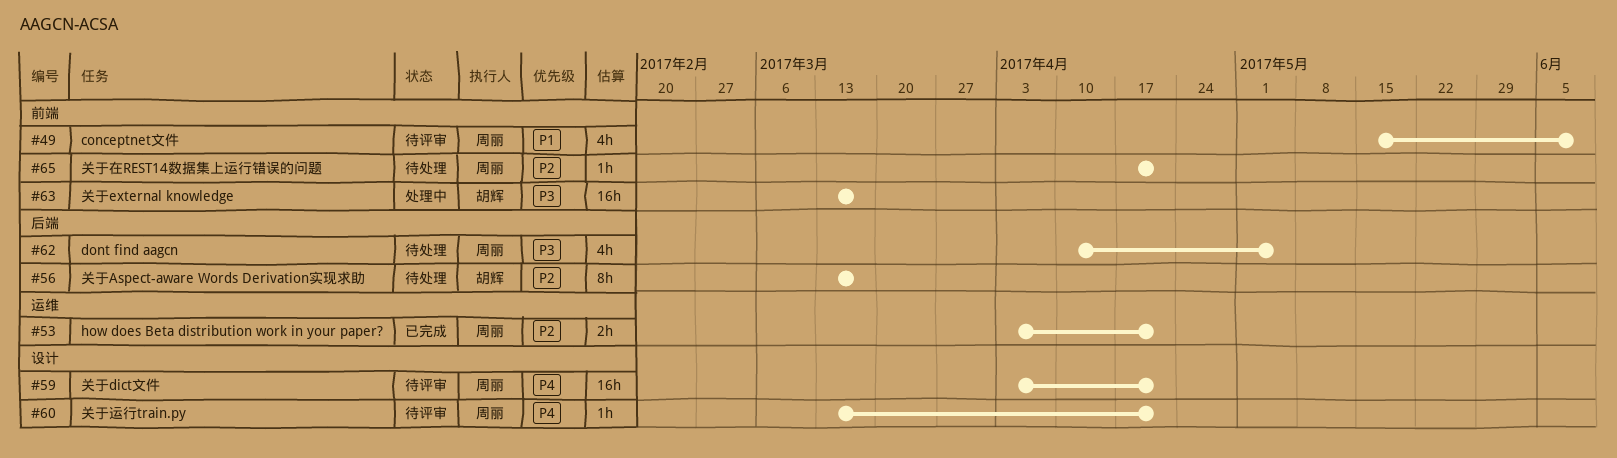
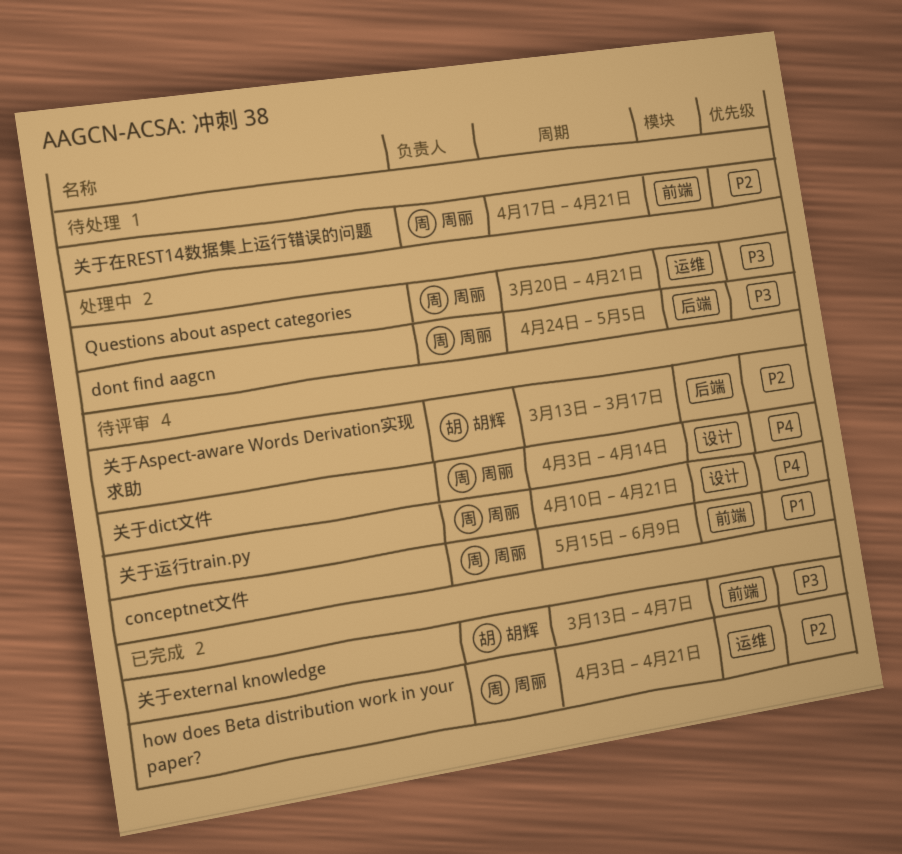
dont find aagcn, status: 待处理 -> 处理中
dont find aagcn, start: Apr 10 -> Apr 24
Questions about aspect categories: none -> present
关于Aspect-aware Words Derivation实现求助, status: 待处理 -> 待评审
关于dict文件, due: Apr 21 -> Apr 14
关于external knowledge, status: 处理中 -> 已完成
关于external knowledge, due: Mar 17 -> Apr 7
关于运行train.py, start: Mar 13 -> Apr 10

